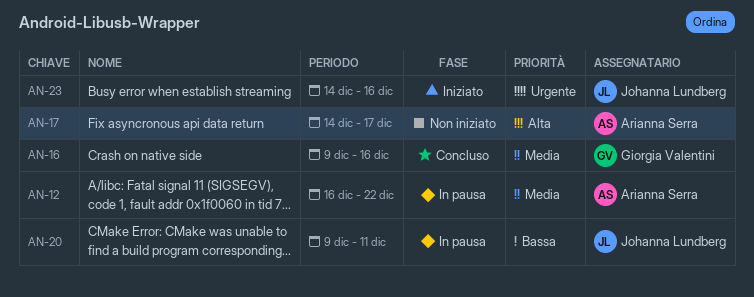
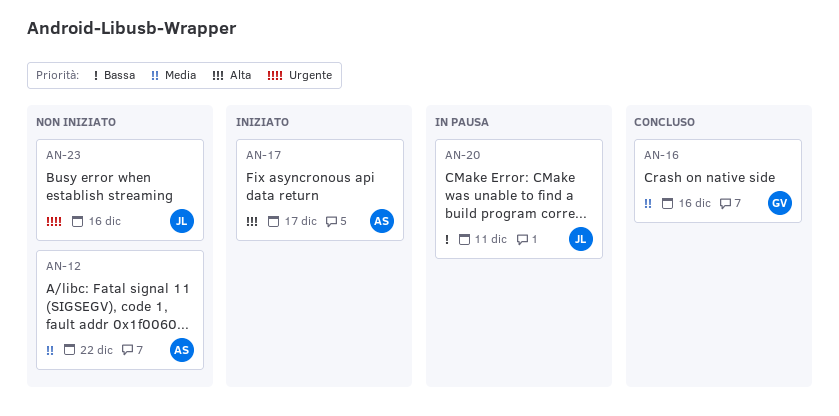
AN-12, status: In pausa -> Non iniziato
AN-17, status: Non iniziato -> Iniziato
AN-23, status: Iniziato -> Non iniziato

